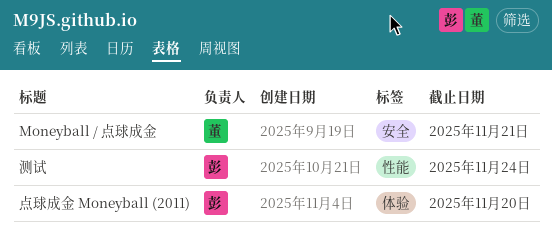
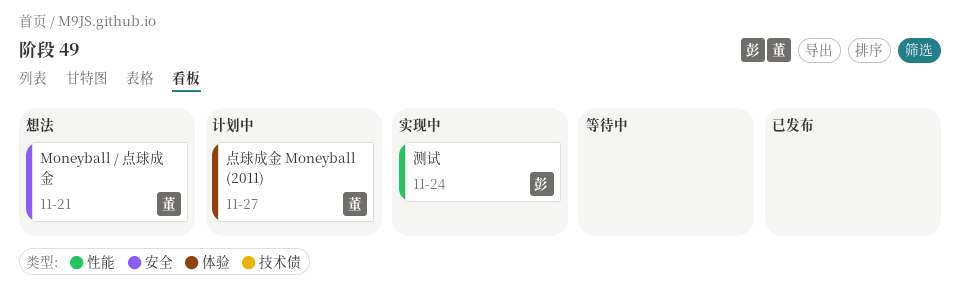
点球成金 Moneyball (2011), owner: 彭 -> 董
点球成金 Moneyball (2011), due: Nov 20 -> Nov 27

